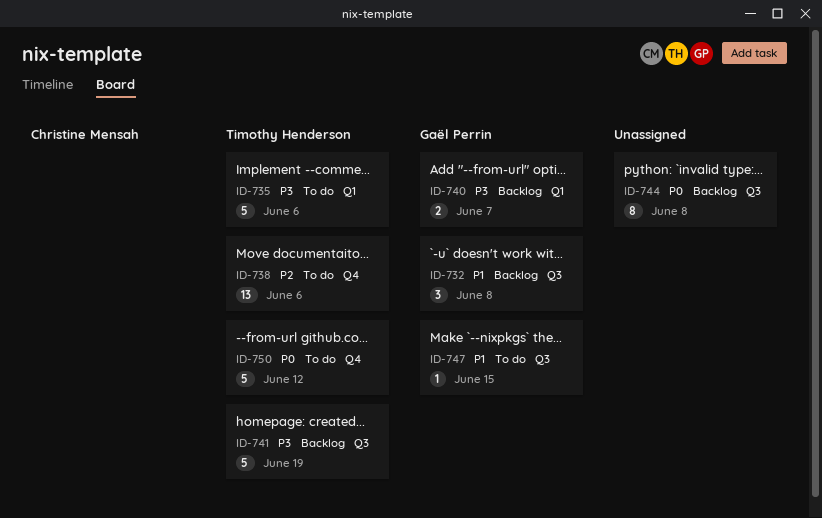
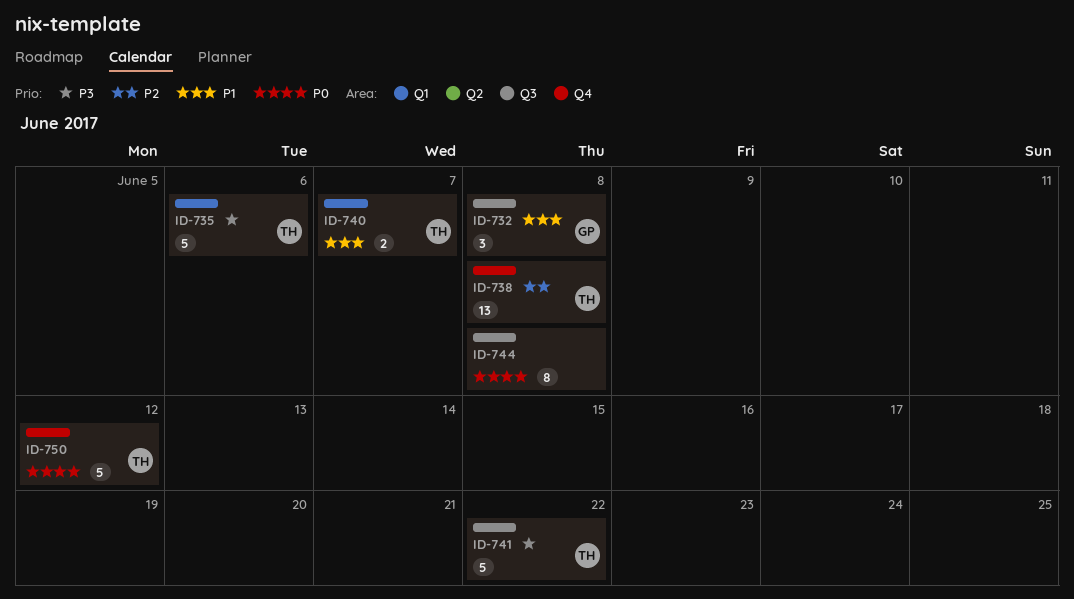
ID-738, due: Jun 6 -> Jun 8
ID-740, owner: Gaël Perrin -> Timothy Henderson
ID-740, priority: P3 -> P1
ID-741, due: Jun 19 -> Jun 22
ID-747: present -> none

